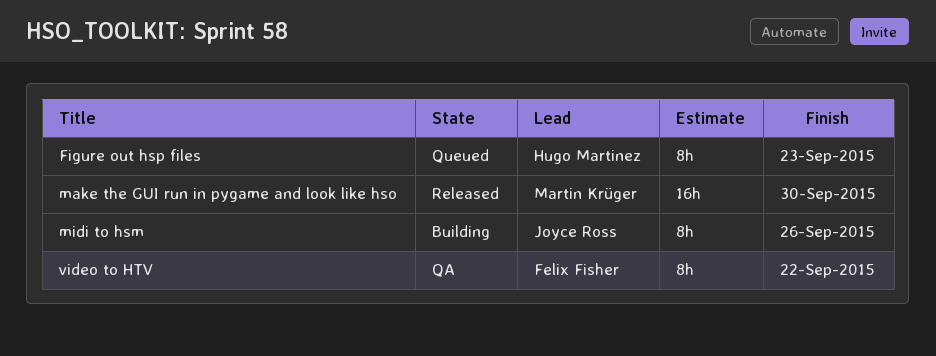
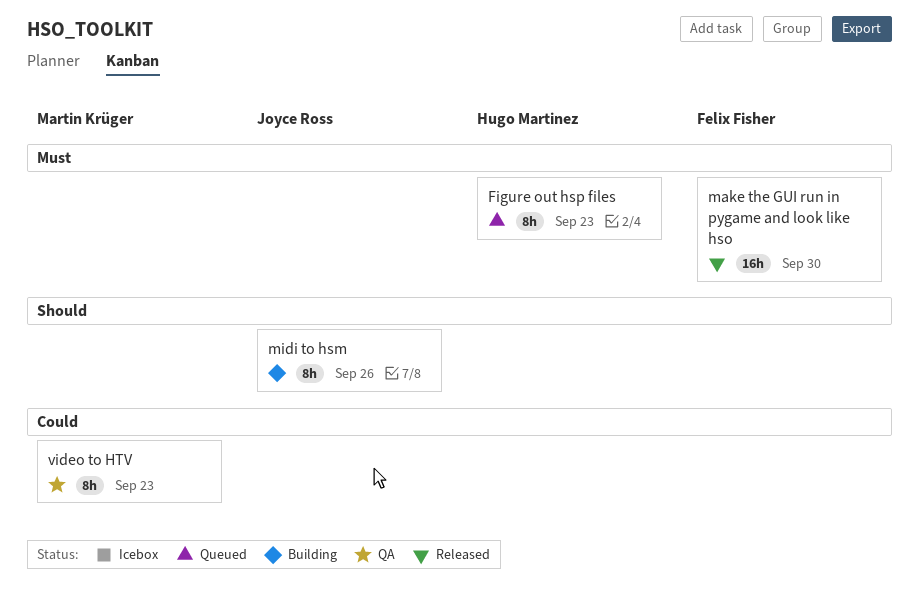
make the GUI run in pygame and look like hso, owner: Martin Krüger -> Felix Fisher
video to HTV, owner: Felix Fisher -> Martin Krüger
video to HTV, due: Sep 22 -> Sep 23

